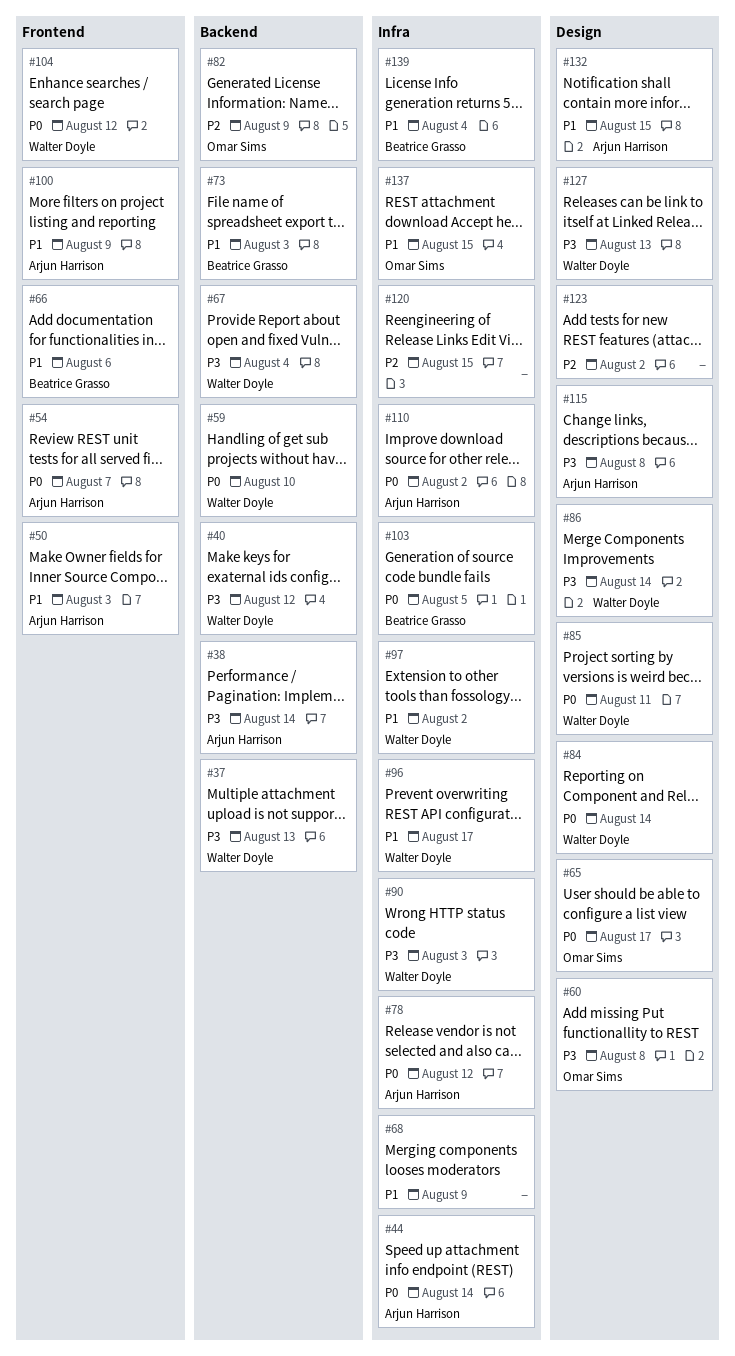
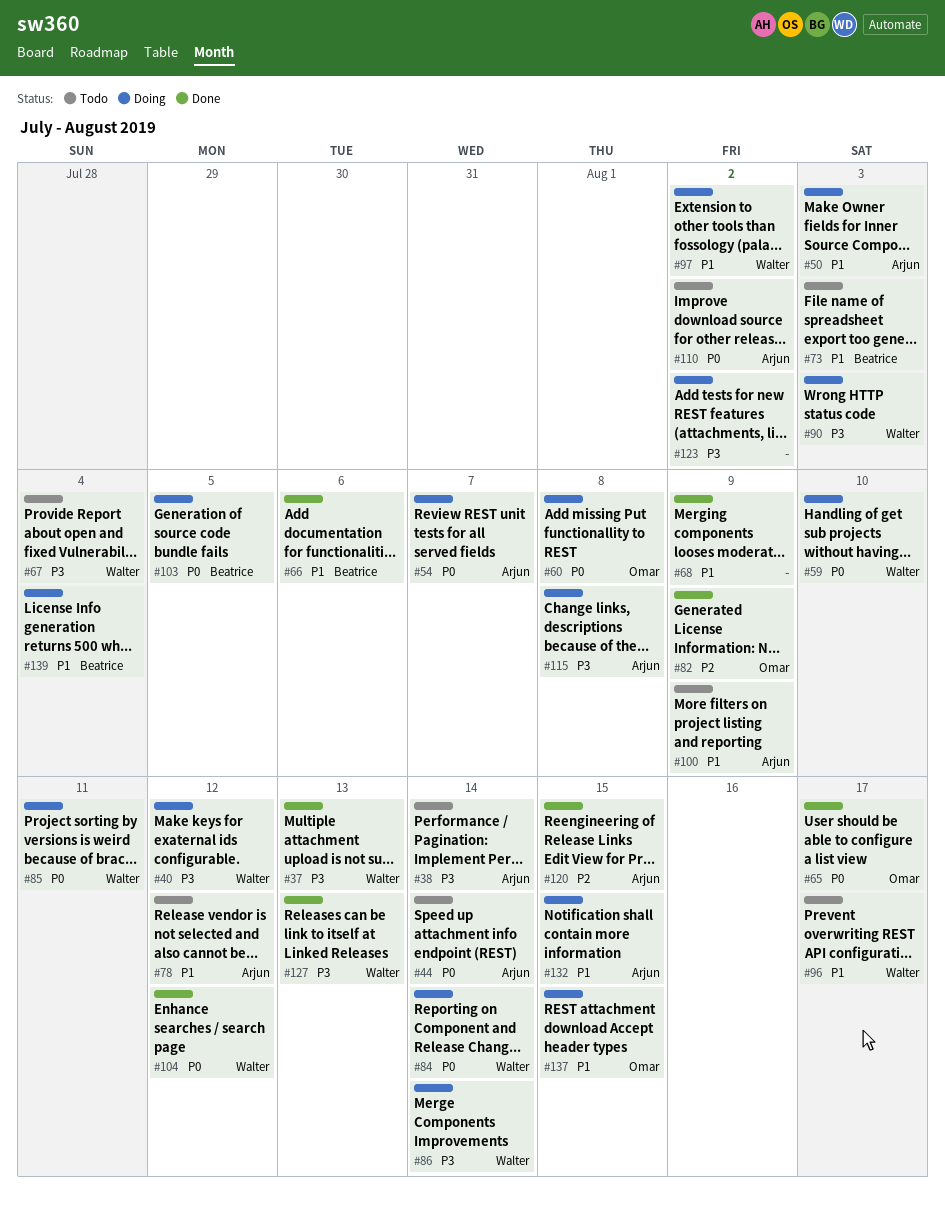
#60, priority: P3 -> P0
#78, priority: P0 -> P1
#120, owner: none -> Arjun Harrison
#123, priority: P2 -> P3

